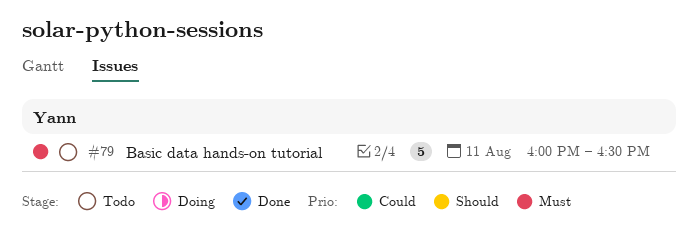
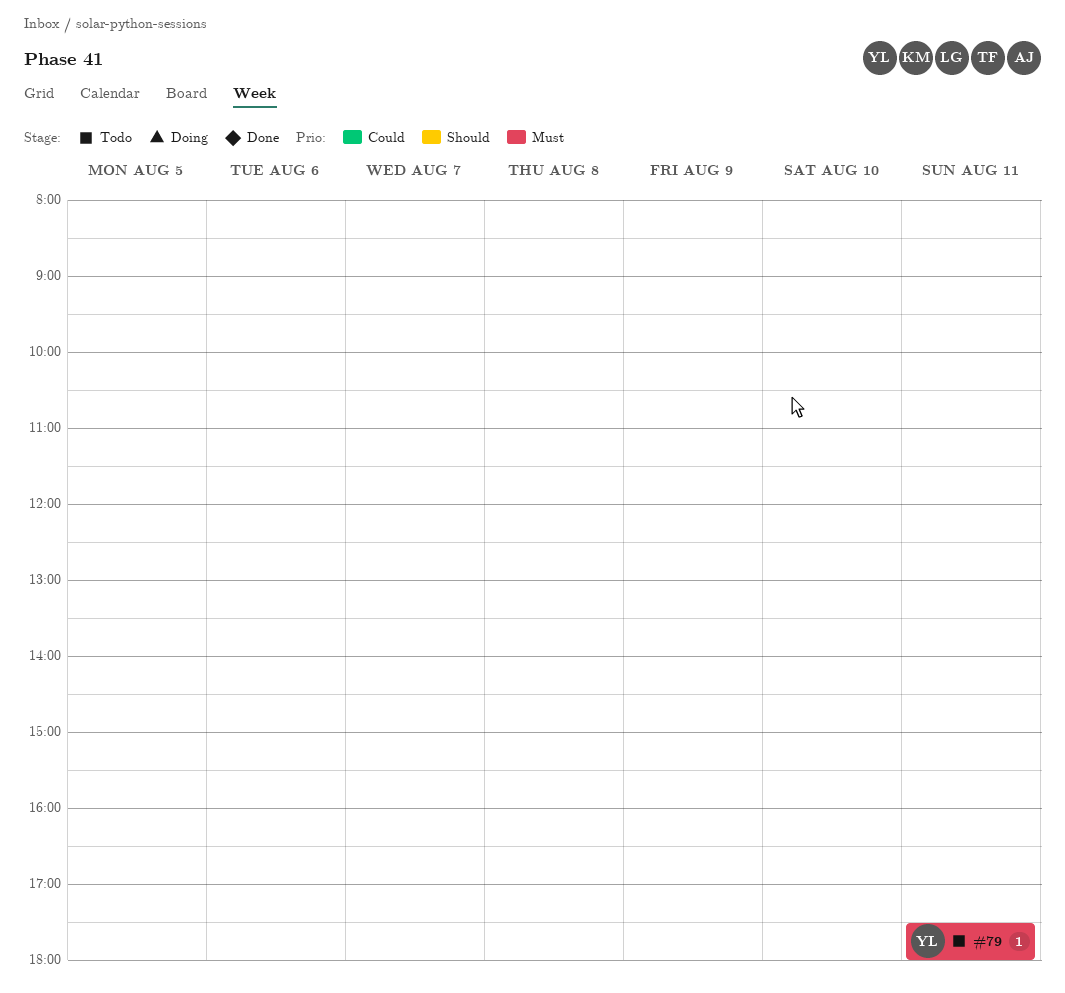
#79, estimate: 5 -> 1
#79, begins: 16:00 -> 17:30
#79, ends: 16:30 -> 18:00

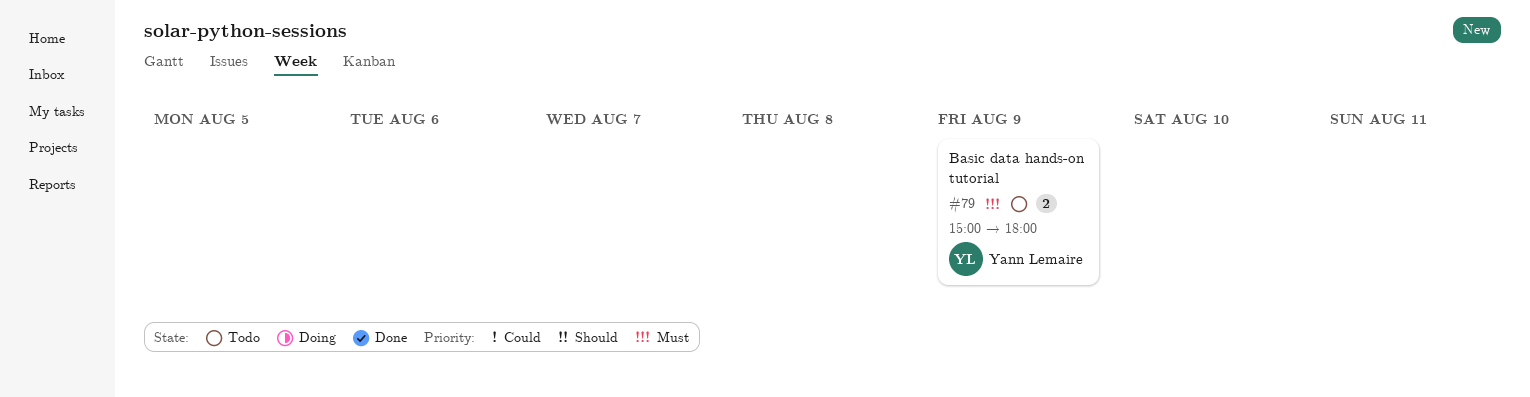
#79, estimate: 1 -> 2
#79, day: Aug 11 -> Aug 9
#79, begins: 17:30 -> 15:00

